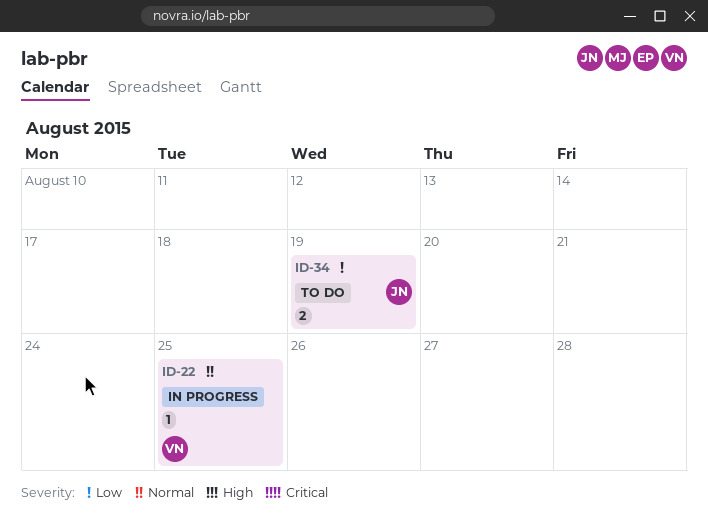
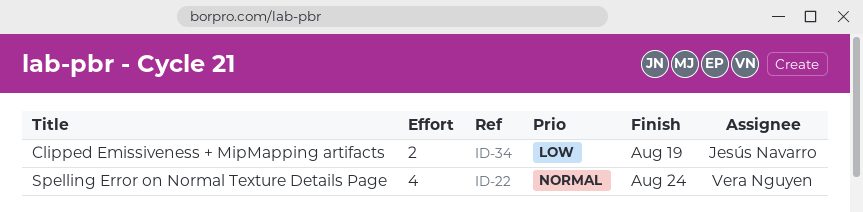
ID-22, estimate: 1 -> 4
ID-22, due: Aug 25 -> Aug 24

